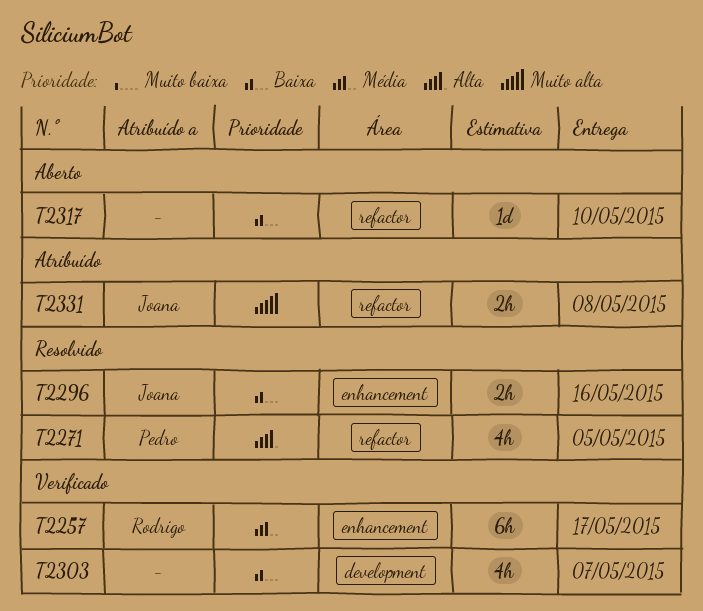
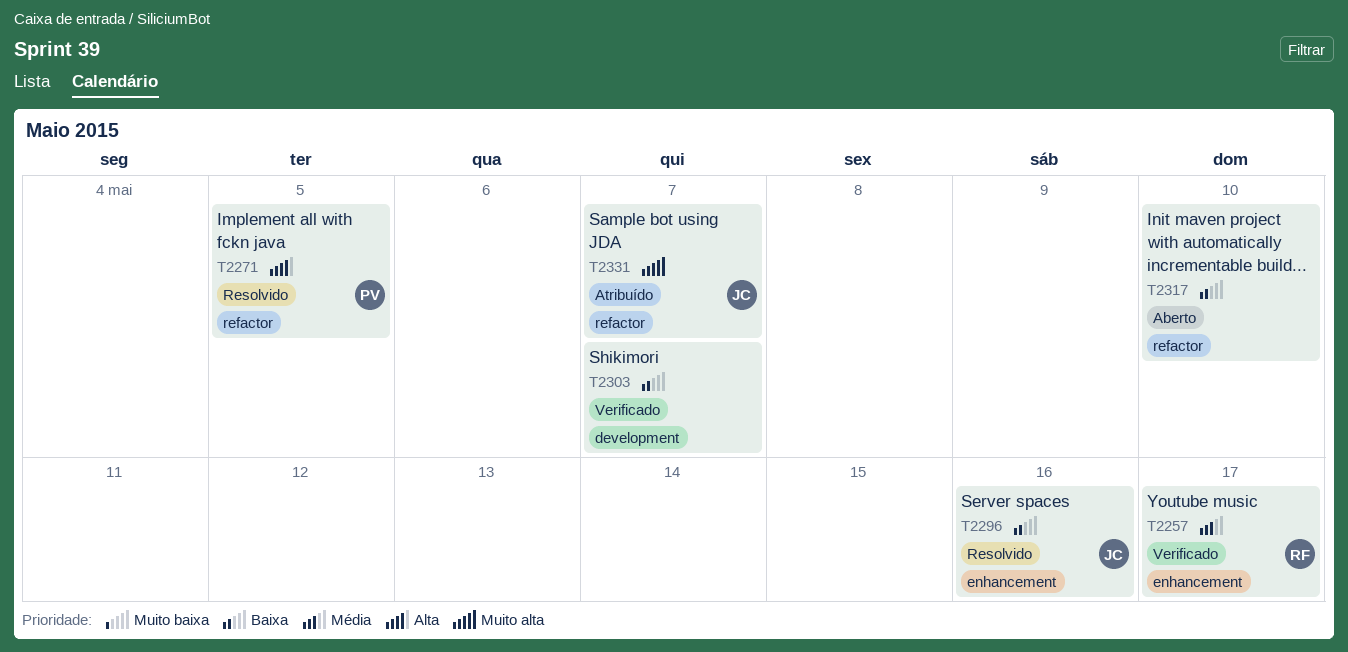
T2331, due: May 8 -> May 7

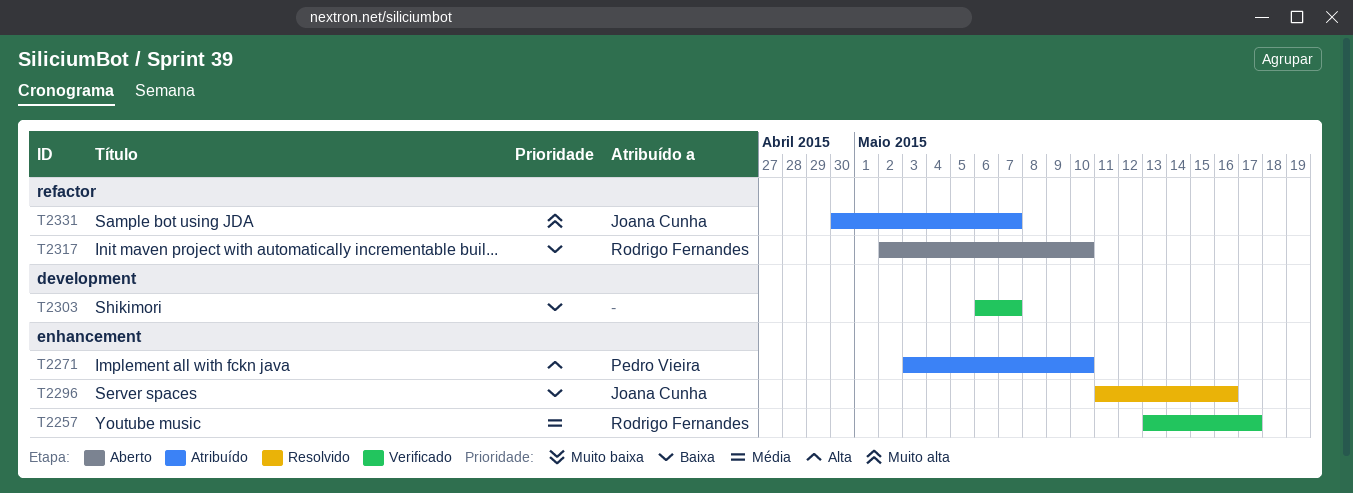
T2271, status: Resolvido -> Atribuído
T2271, label: refactor -> enhancement
T2271, due: May 5 -> May 10
T2317, owner: none -> Rodrigo Fernandes

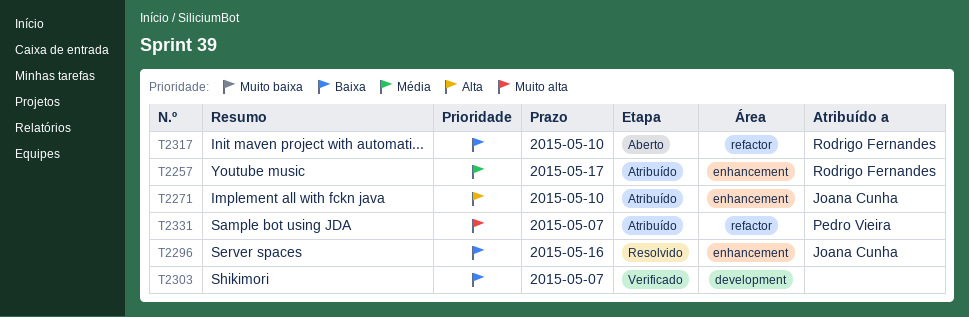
T2257, status: Verificado -> Atribuído
T2271, owner: Pedro Vieira -> Joana Cunha
T2331, owner: Joana Cunha -> Pedro Vieira

